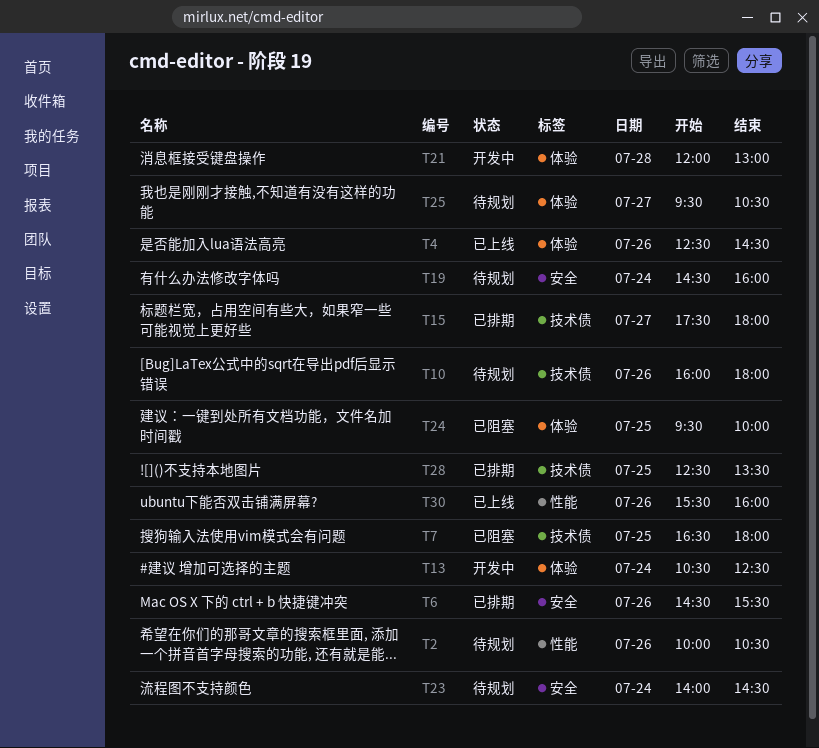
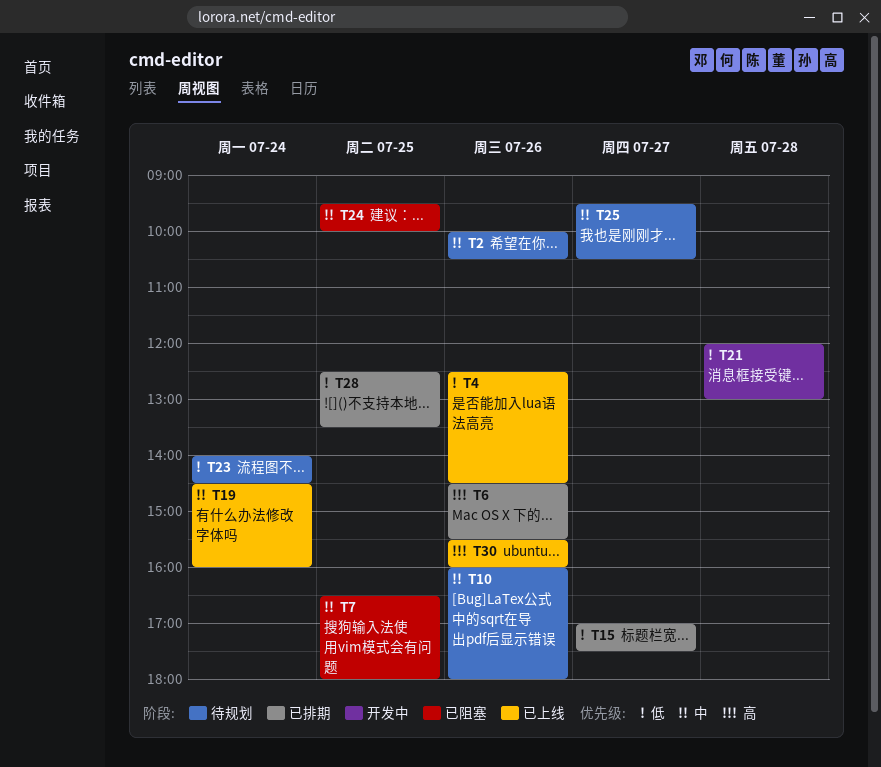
T13: present -> none
T15, begins: 17:30 -> 17:00
T15, ends: 18:00 -> 17:30
T19, status: 待规划 -> 已上线

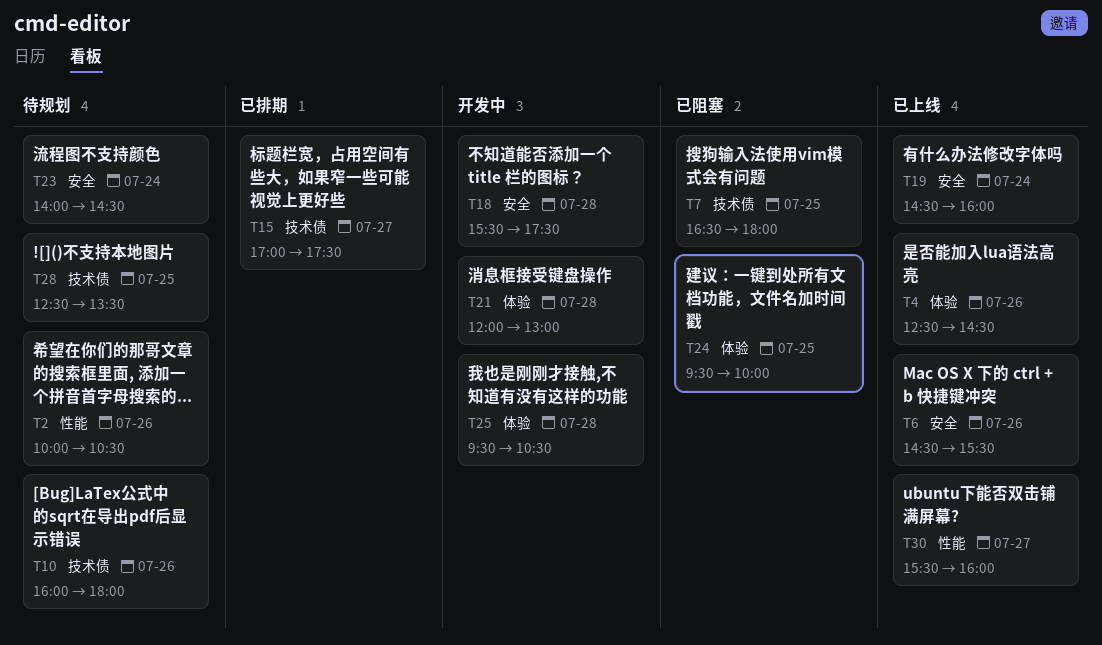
T6, status: 已排期 -> 已上线
T18: none -> present
T25, status: 待规划 -> 开发中
T25, day: Jul 27 -> Jul 28
T28, status: 已排期 -> 待规划
T30, day: Jul 26 -> Jul 27

